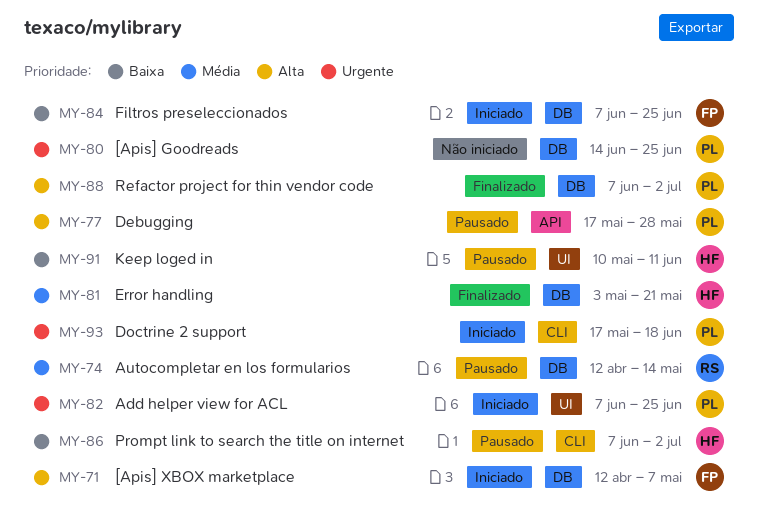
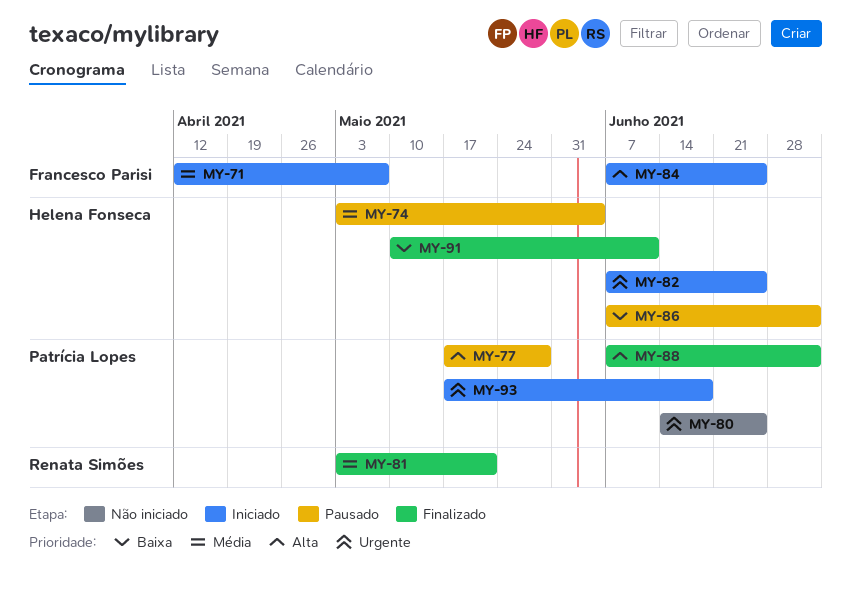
MY-71, priority: Alta -> Média
MY-74, owner: Renata Simões -> Helena Fonseca
MY-74, start: Apr 12 -> May 3
MY-74, due: May 14 -> Jun 4
MY-81, owner: Helena Fonseca -> Renata Simões
MY-82, owner: Patrícia Lopes -> Helena Fonseca
MY-84, priority: Baixa -> Alta
MY-91, status: Pausado -> Finalizado

